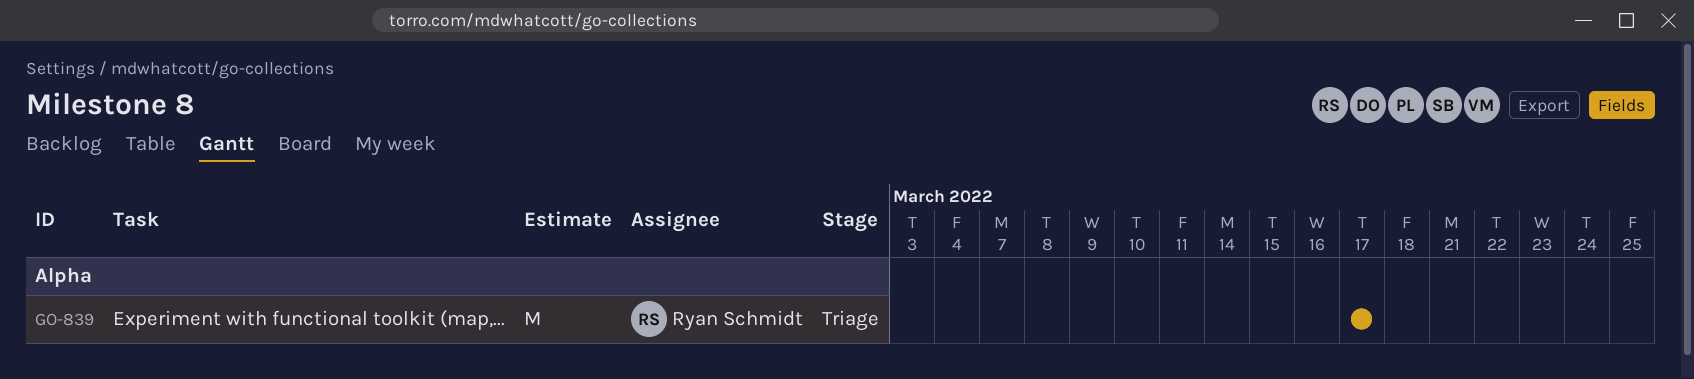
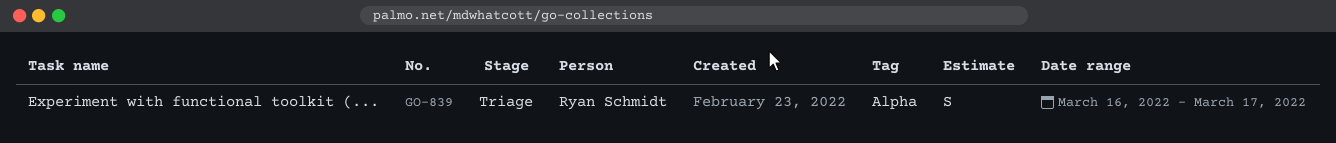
GO-839, estimate: M -> S
GO-839, start: Mar 17 -> Mar 16

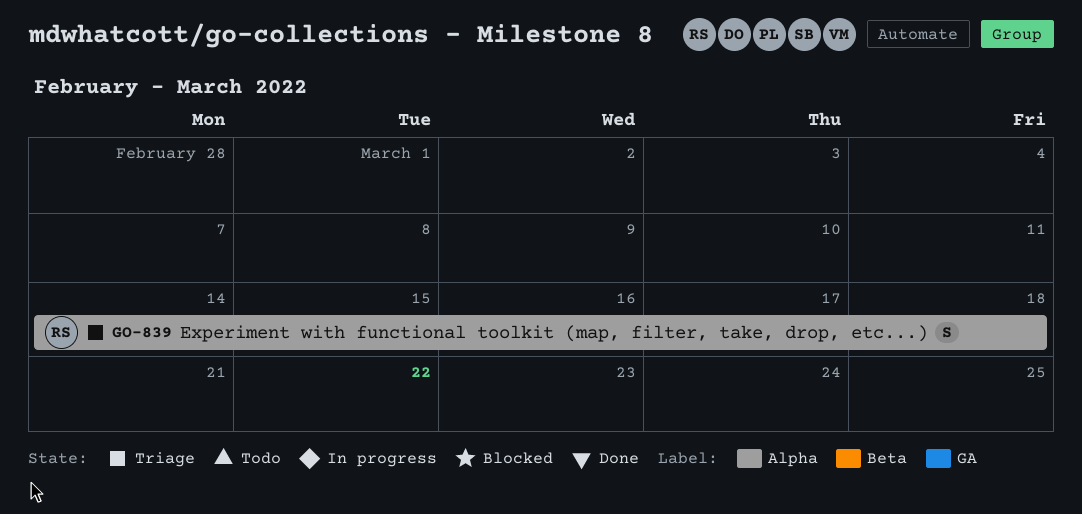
GO-839, start: Mar 16 -> Mar 14
GO-839, due: Mar 17 -> Mar 18

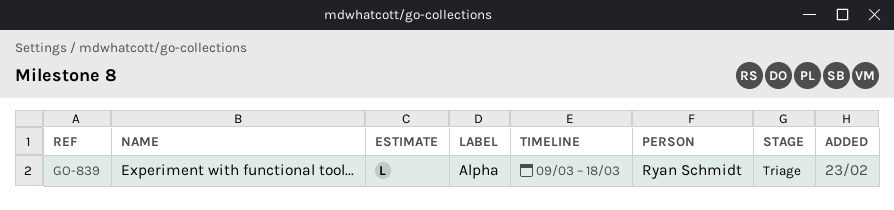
GO-839, estimate: S -> L
GO-839, start: Mar 14 -> Mar 9

